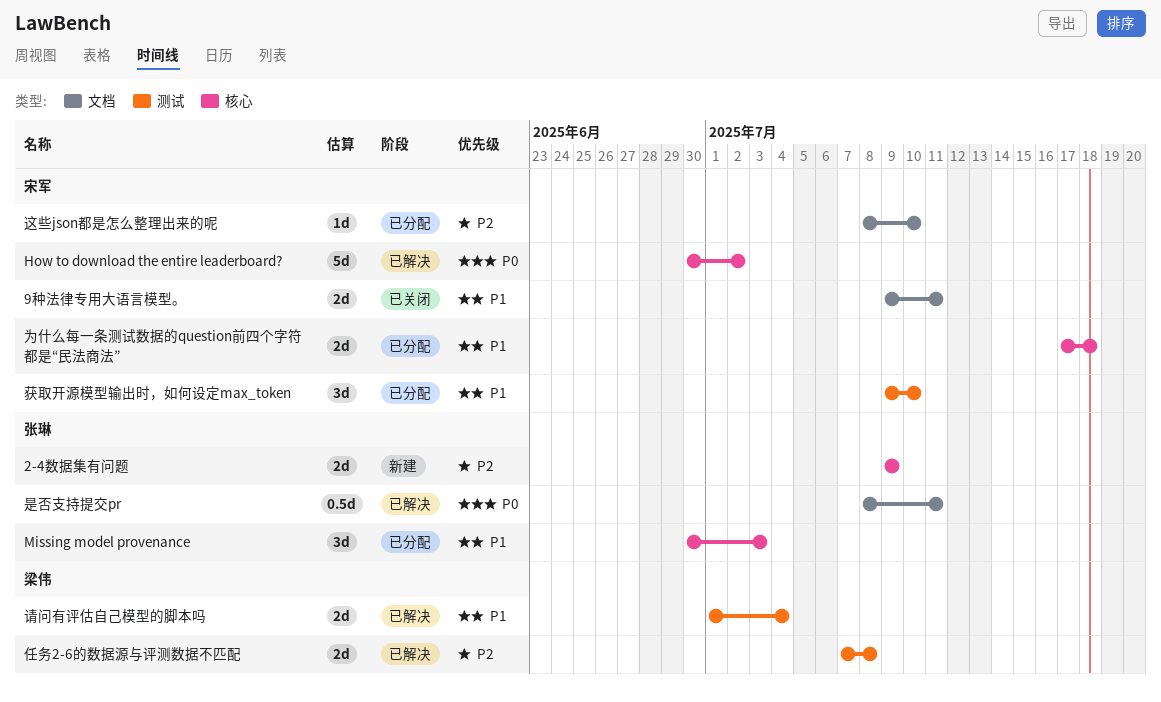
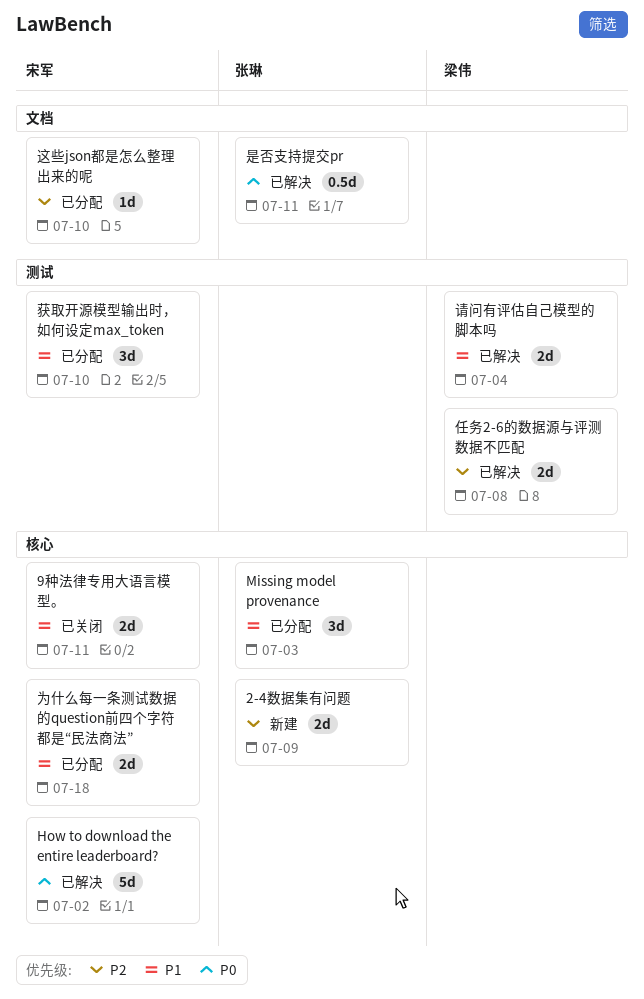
9种法律专用大语言模型。, label: 文档 -> 核心

